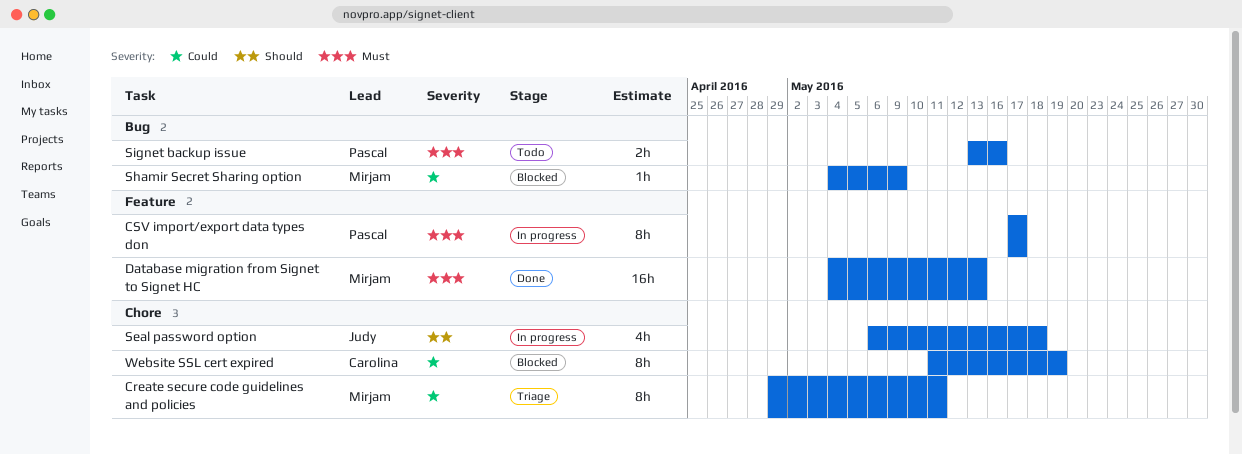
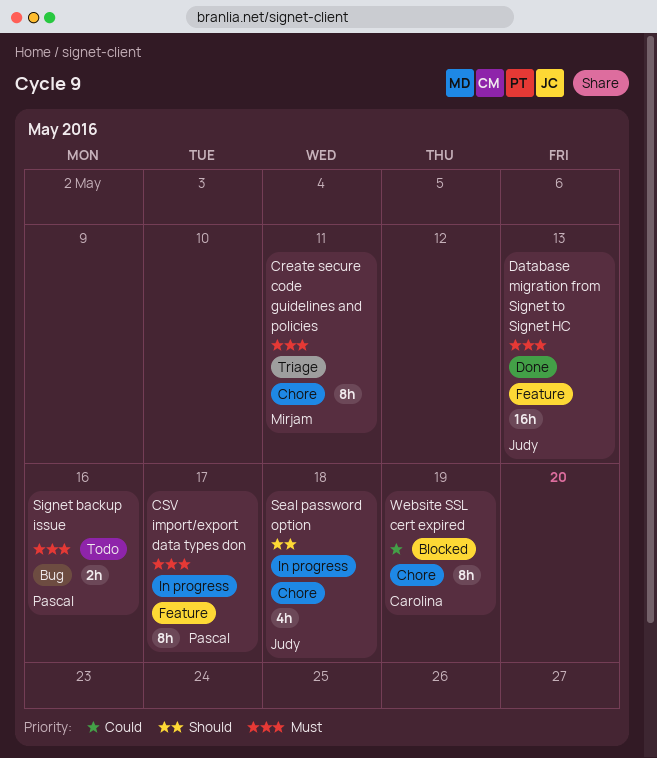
Create secure code guidelines and policies, priority: Could -> Must
Database migration from Signet to Signet HC, owner: Mirjam -> Judy
Shamir Secret Sharing option: present -> none

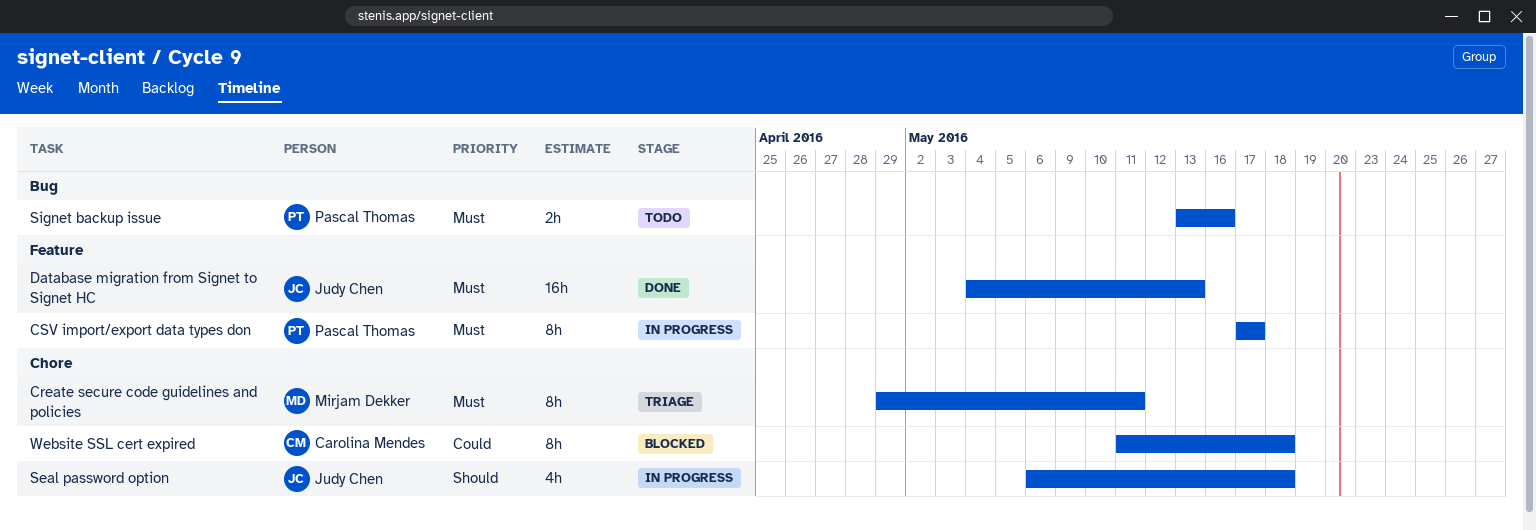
Website SSL cert expired, due: May 19 -> May 18

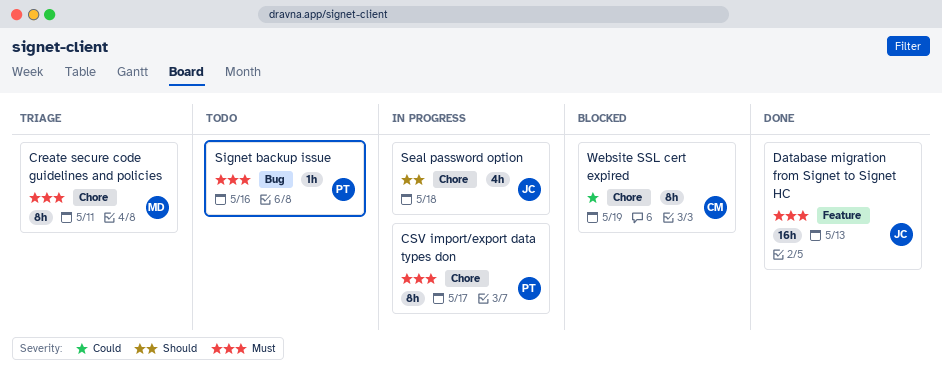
CSV import/export data types don, label: Feature -> Chore
Signet backup issue, estimate: 2h -> 1h
Website SSL cert expired, due: May 18 -> May 19

